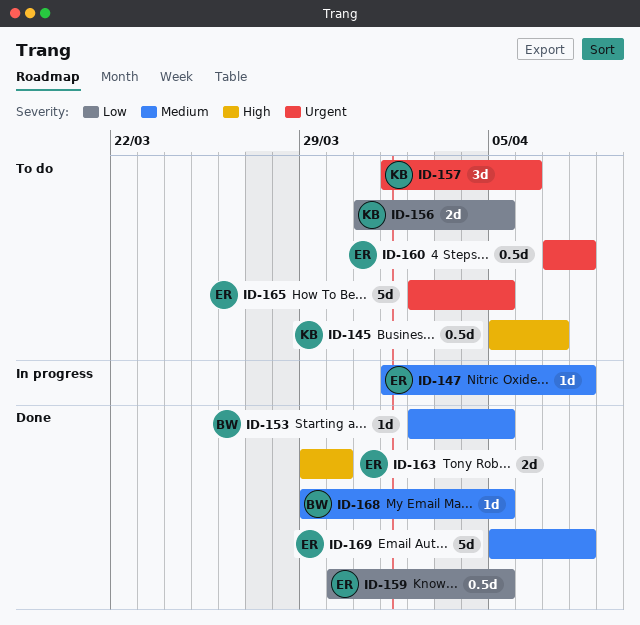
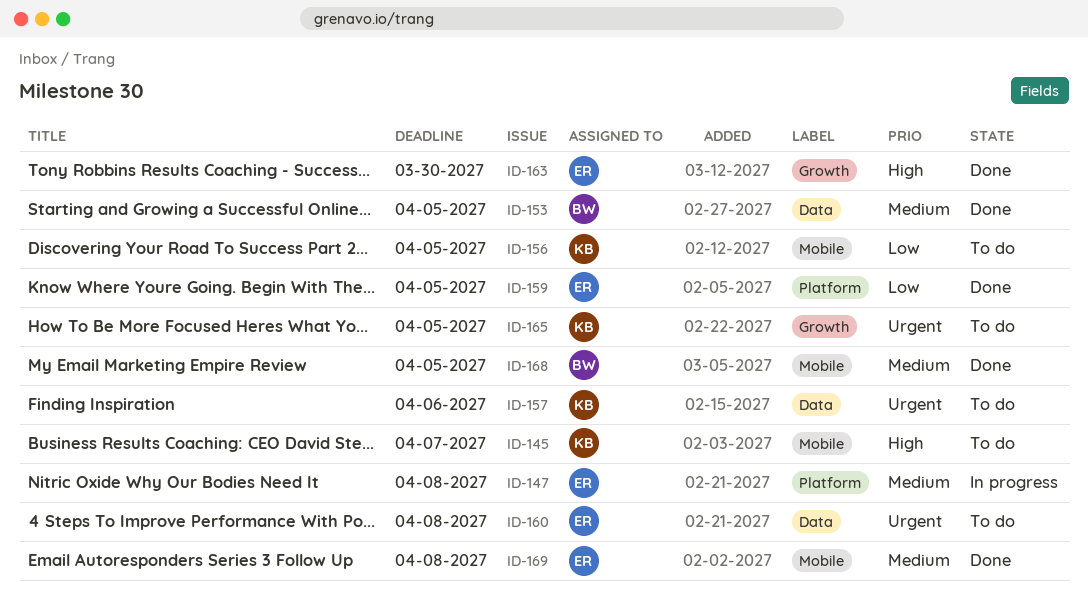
ID-165, owner: ER -> KB

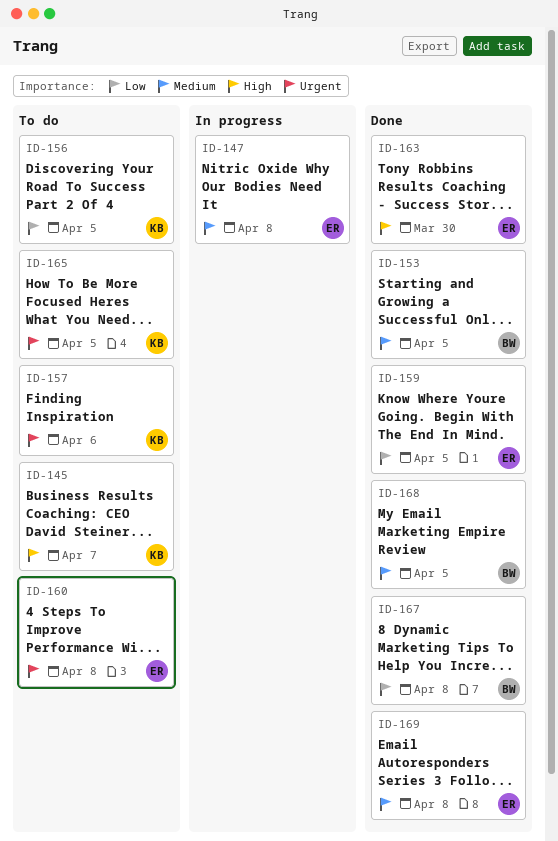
ID-167: none -> present

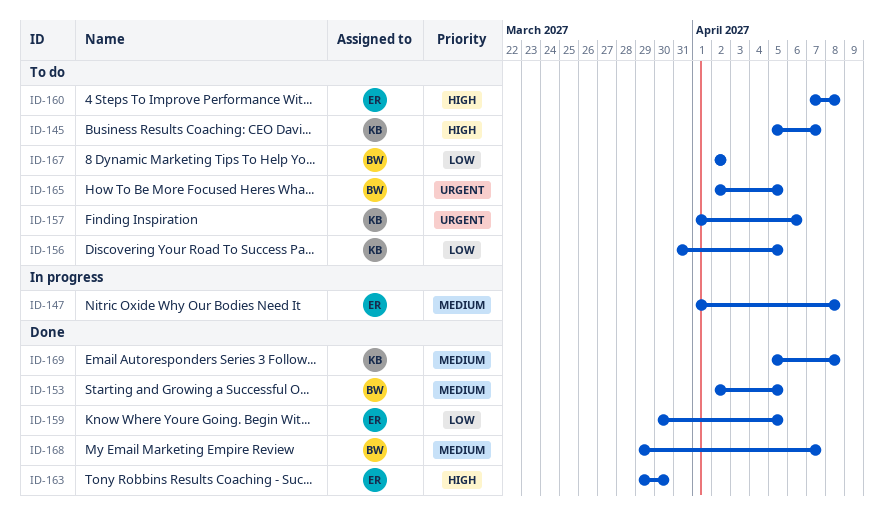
ID-160, priority: Urgent -> High
ID-165, owner: KB -> BW
ID-167, status: Done -> To do
ID-167, due: Apr 8 -> Apr 2
ID-168, due: Apr 5 -> Apr 7
ID-169, owner: ER -> KB

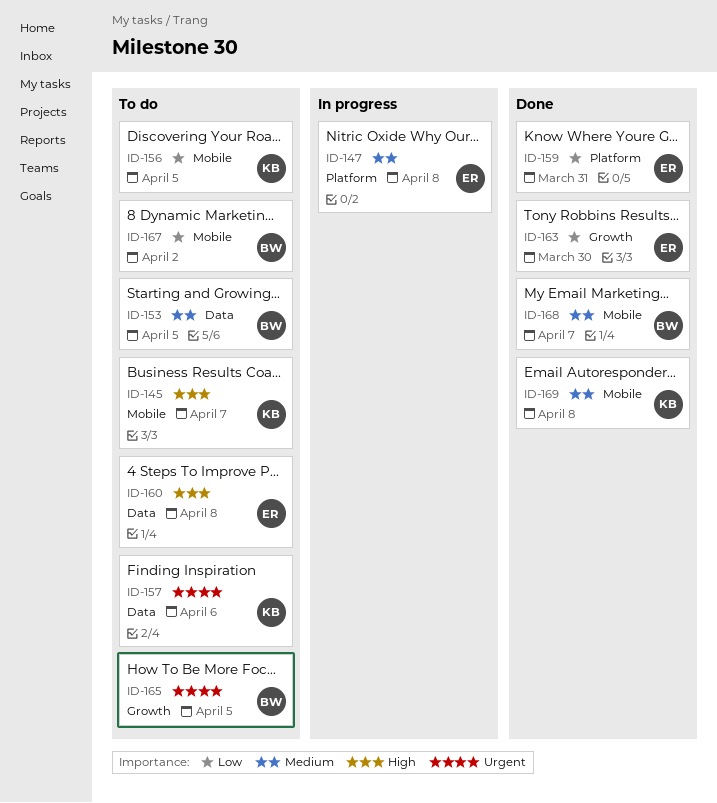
ID-153, status: Done -> To do
ID-159, due: Apr 5 -> Mar 31
ID-163, priority: High -> Low

